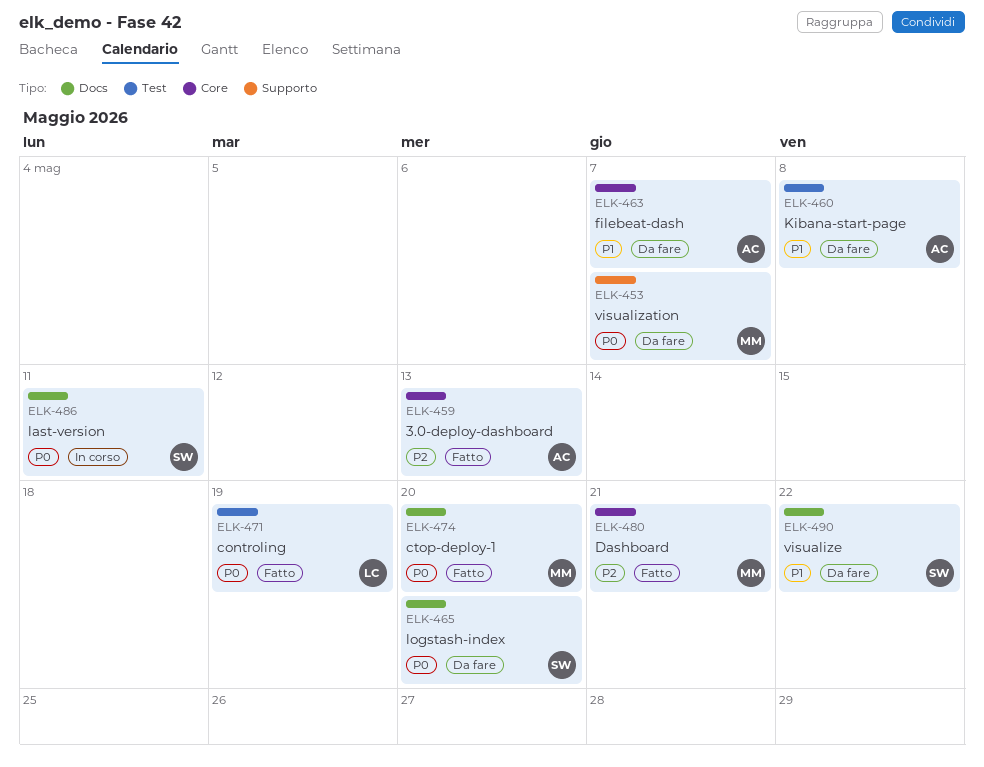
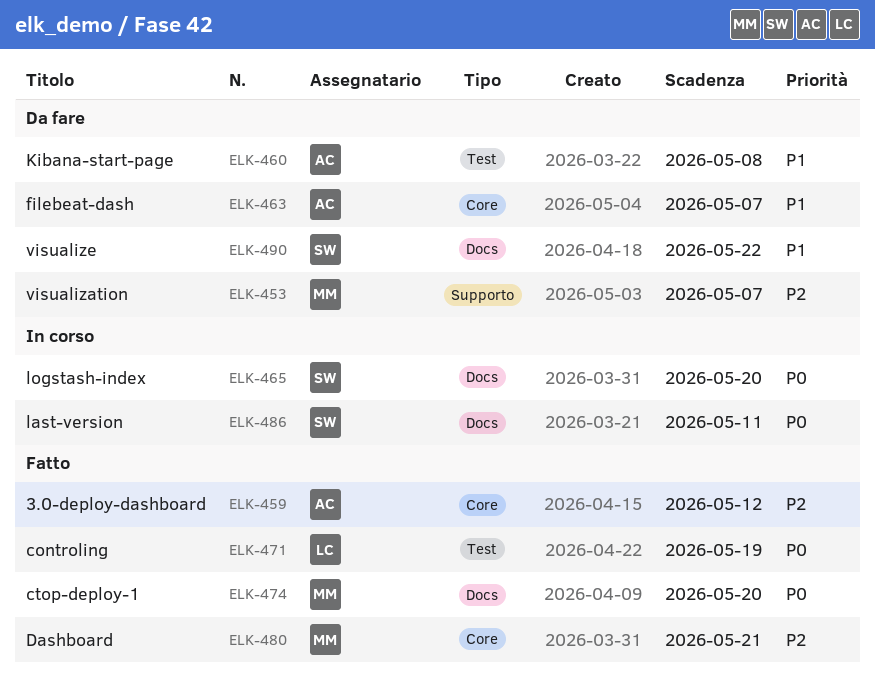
ELK-453, priority: P0 -> P2
ELK-459, due: May 13 -> May 12
ELK-465, status: Da fare -> In corso

